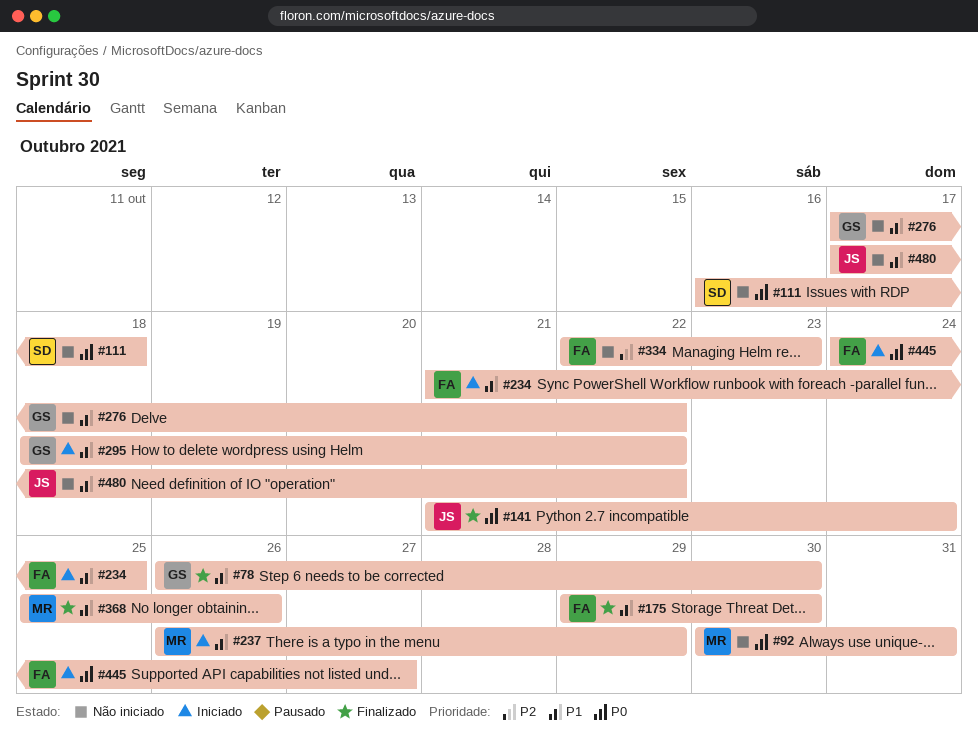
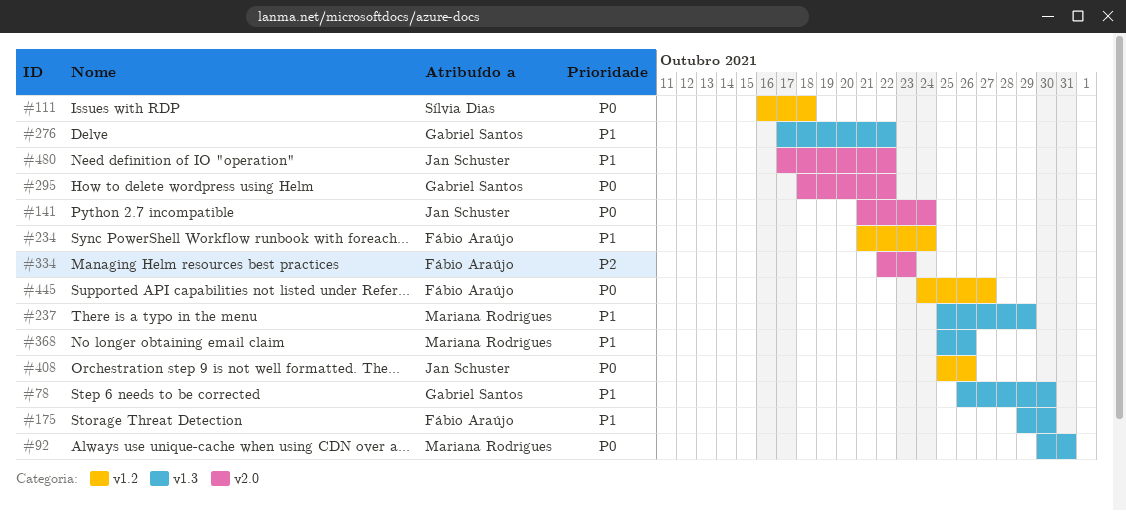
#234, due: Oct 25 -> Oct 24
#237, start: Oct 26 -> Oct 25
#295, priority: P1 -> P0
#408: none -> present

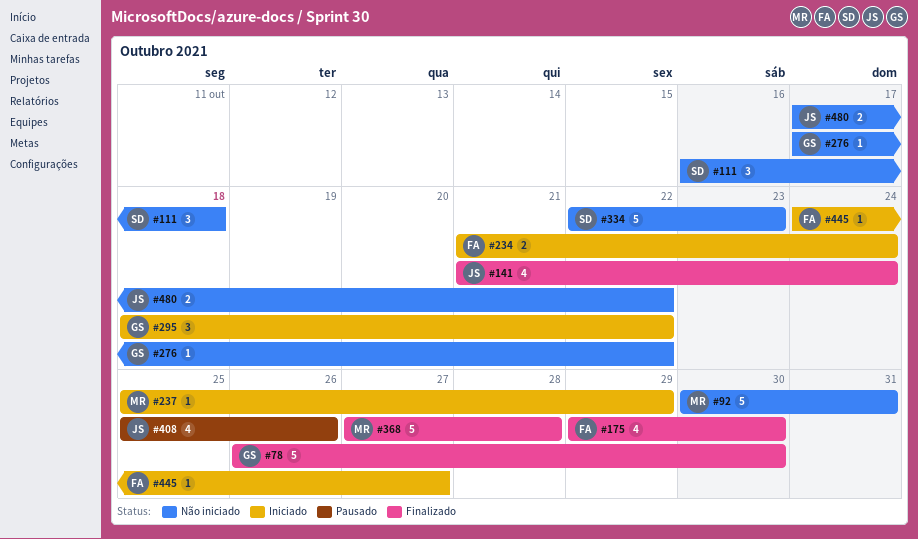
#334, owner: Fábio Araújo -> Sílvia Dias
#368, start: Oct 25 -> Oct 27
#368, due: Oct 26 -> Oct 28

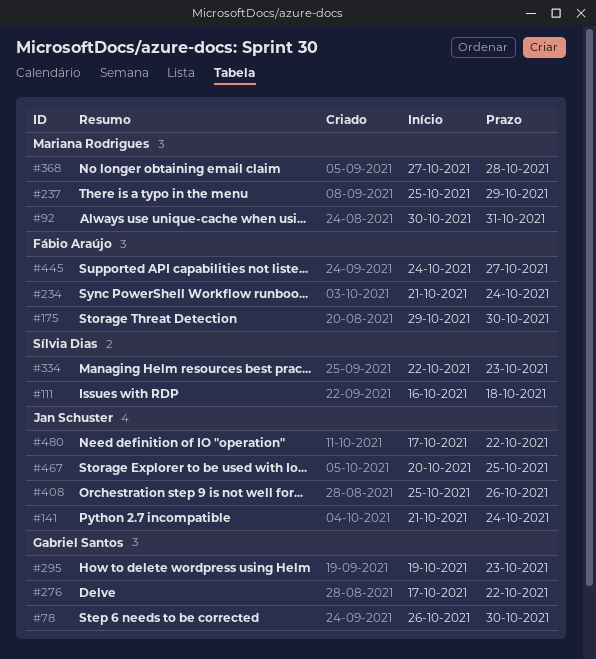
#295, start: Oct 18 -> Oct 19
#295, due: Oct 22 -> Oct 23
#467: none -> present

